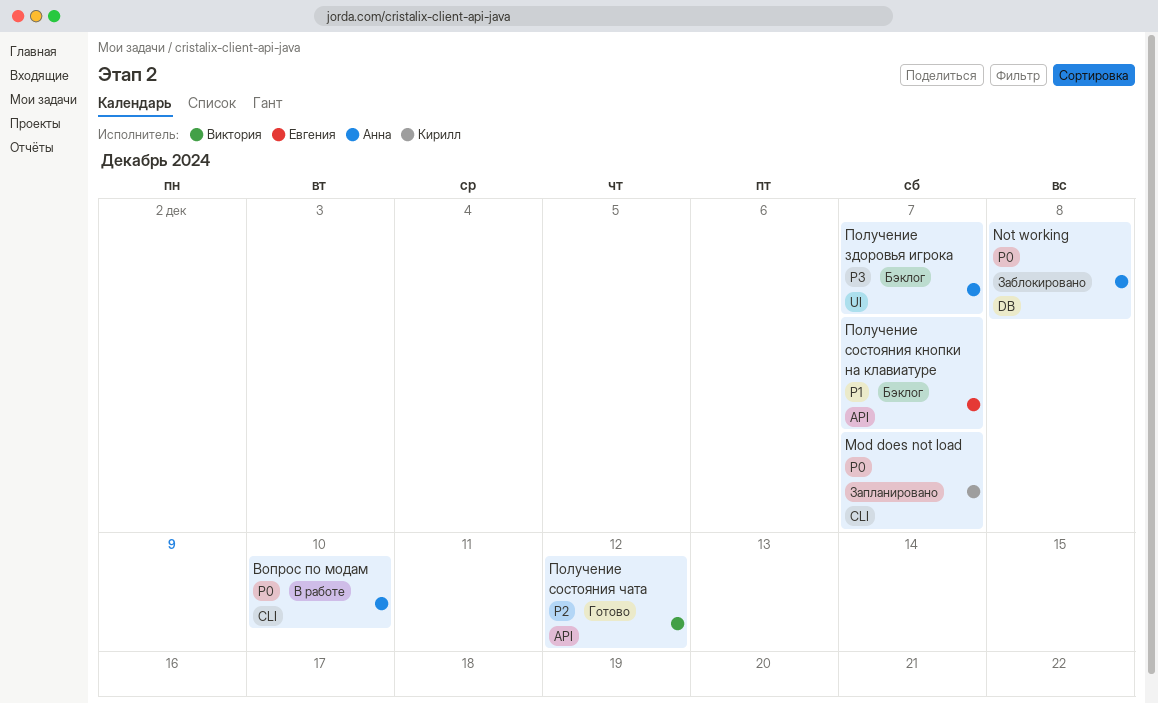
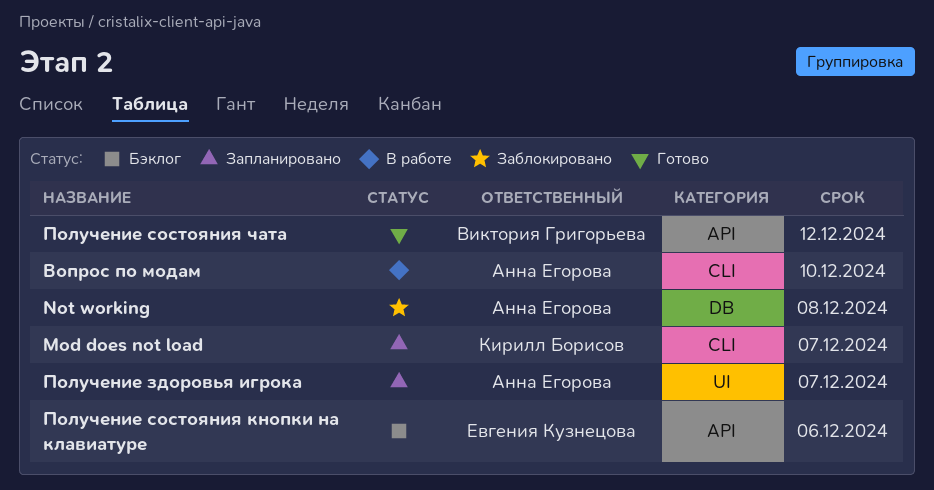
Получение здоровья игрока, status: Бэклог -> Запланировано
Получение состояния кнопки на клавиатуре, due: Dec 7 -> Dec 6

